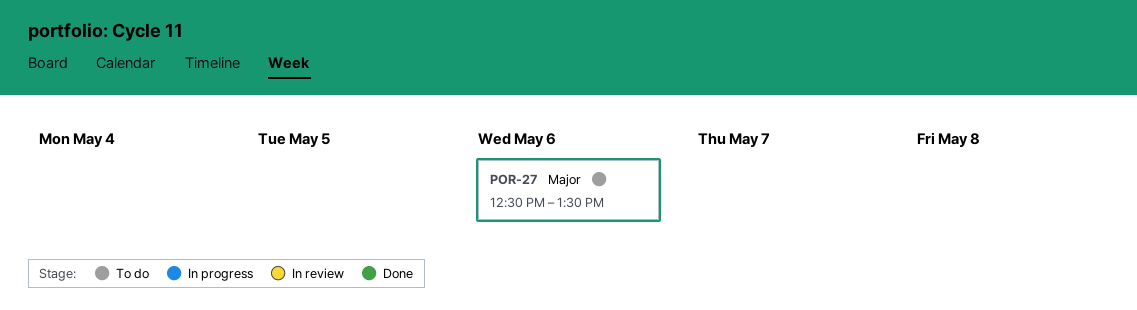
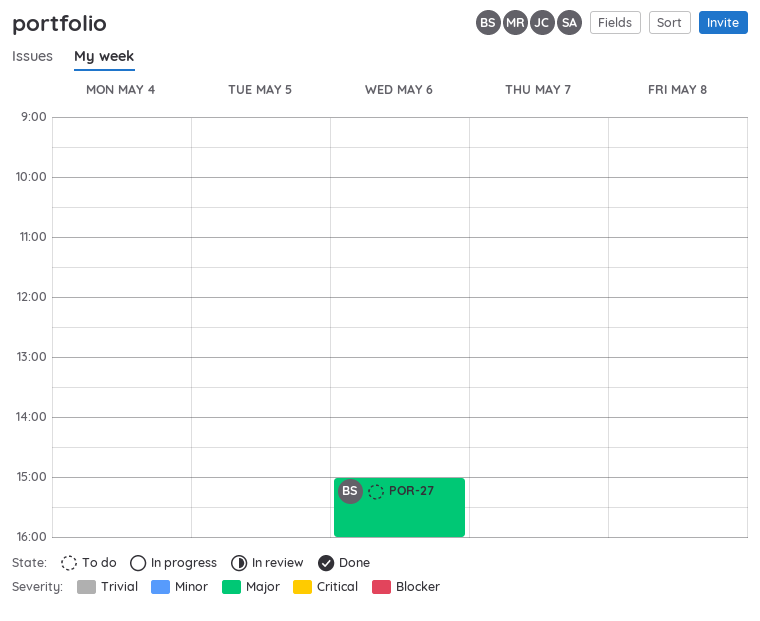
POR-27, begins: 12:30 -> 15:00
POR-27, ends: 13:30 -> 16:00

